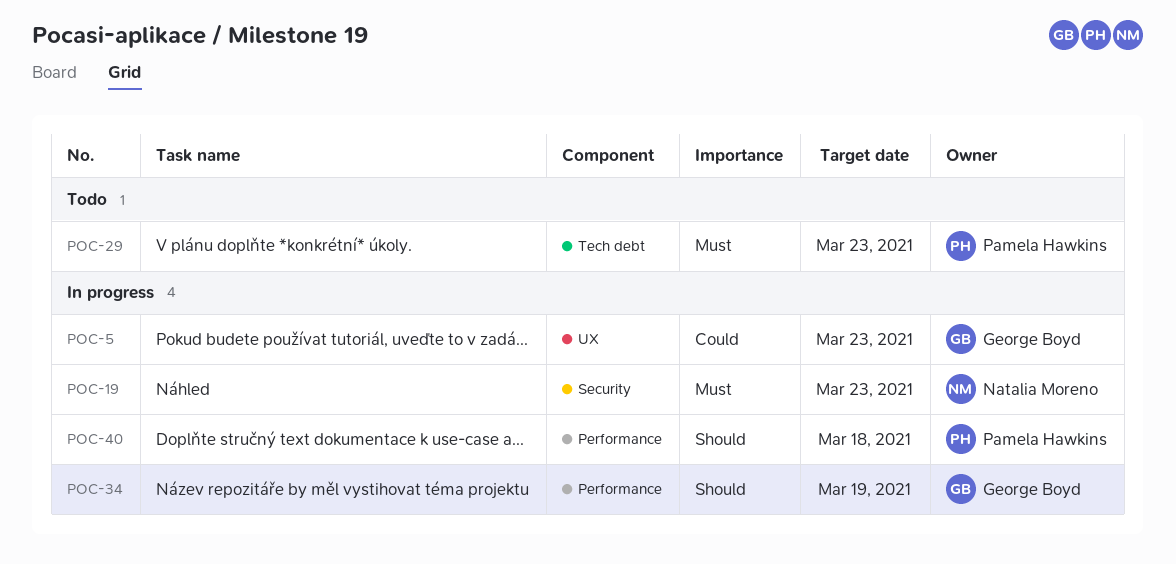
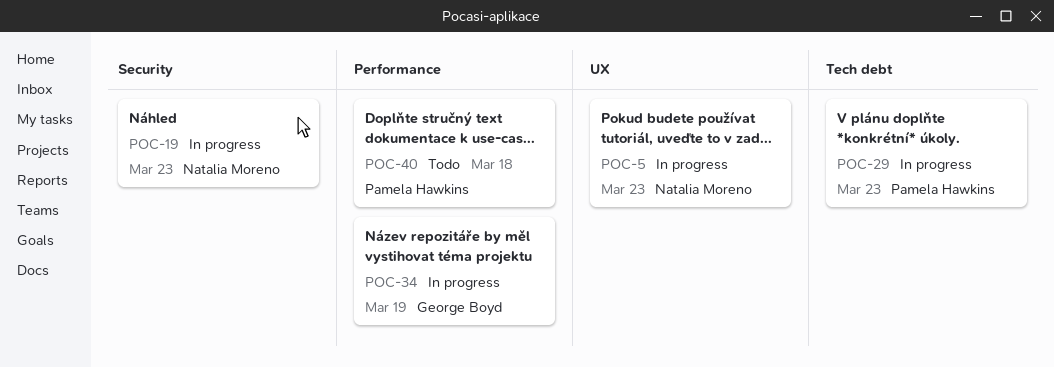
POC-5, owner: George Boyd -> Natalia Moreno
POC-29, status: Todo -> In progress
POC-40, status: In progress -> Todo

